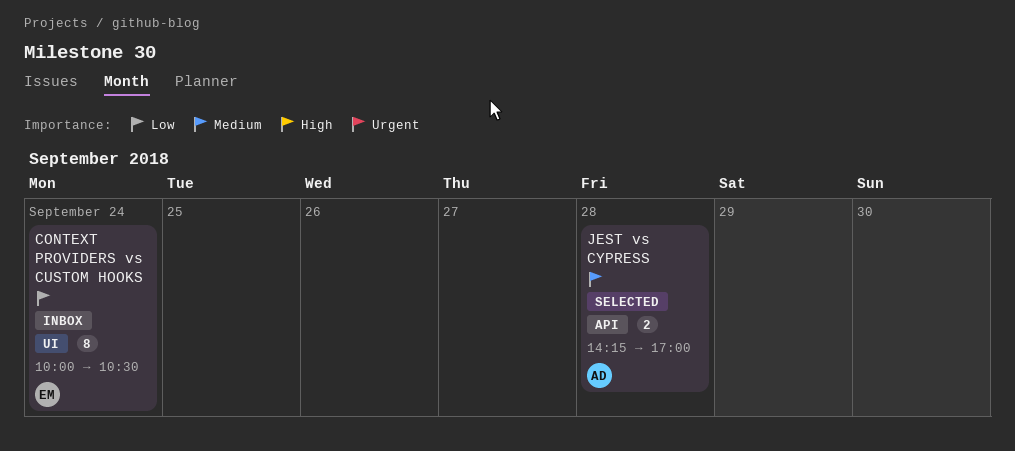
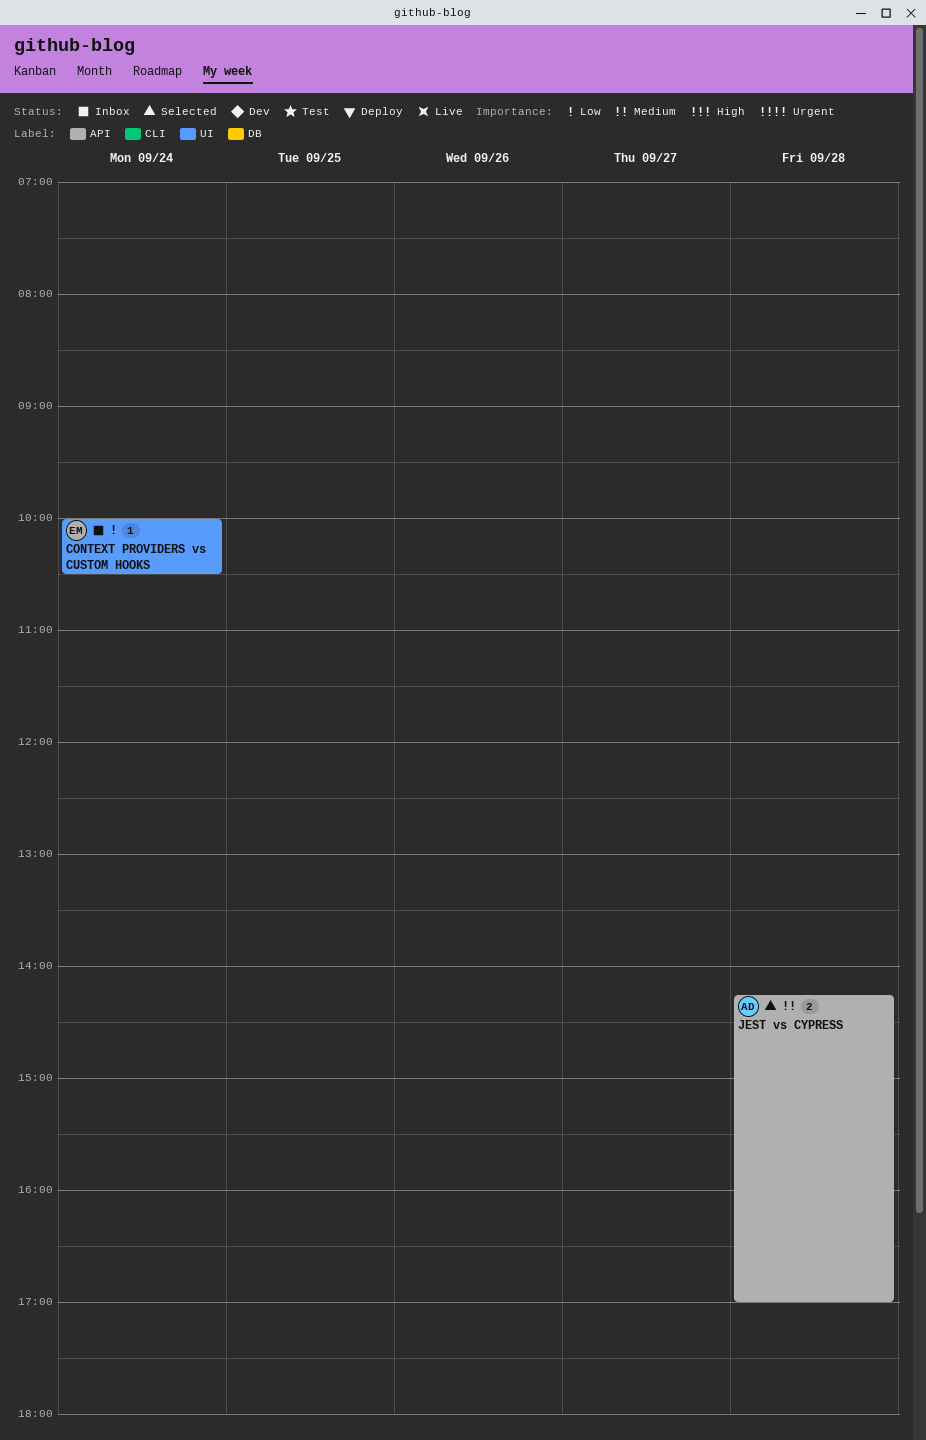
CONTEXT PROVIDERS vs CUSTOM HOOKS, estimate: 8 -> 1

